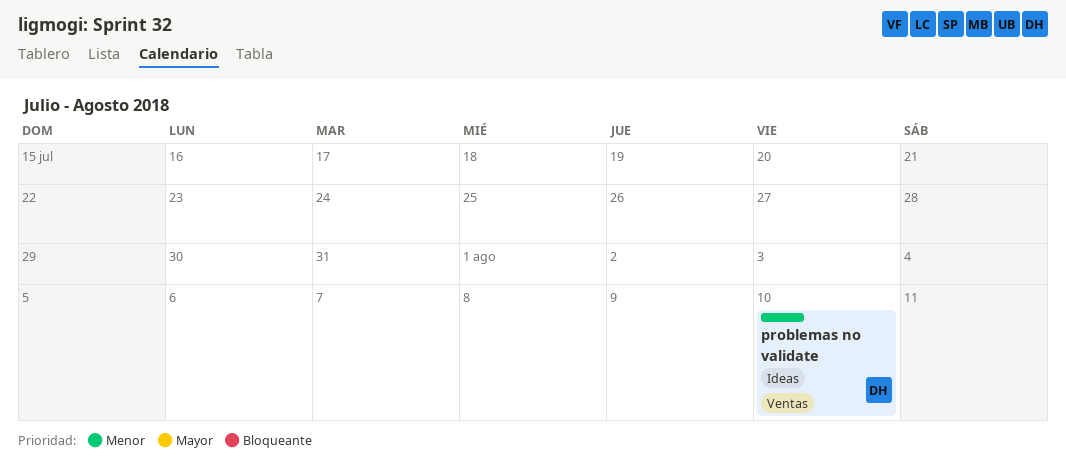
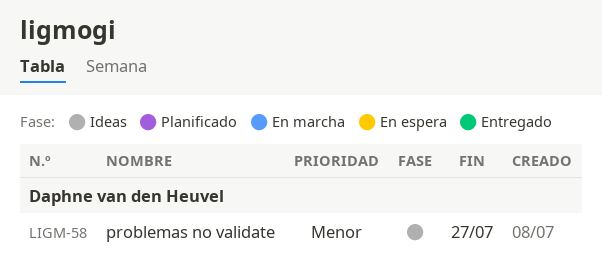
problemas no validate, due: Aug 10 -> Jul 27

